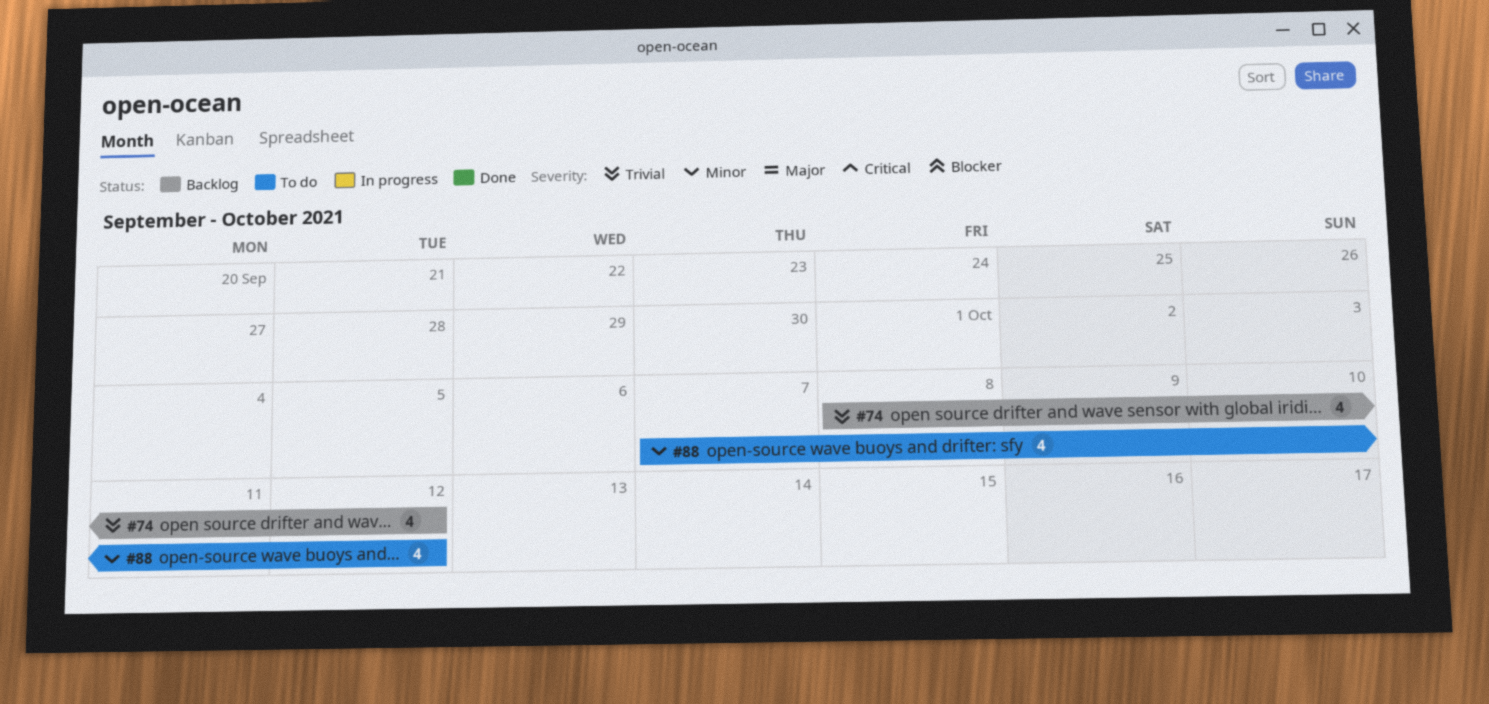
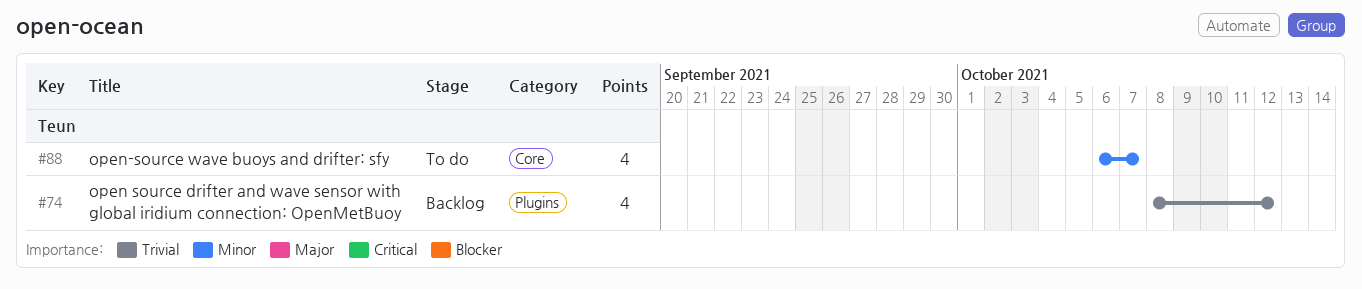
#88, start: Oct 7 -> Oct 6
#88, due: Oct 12 -> Oct 7

